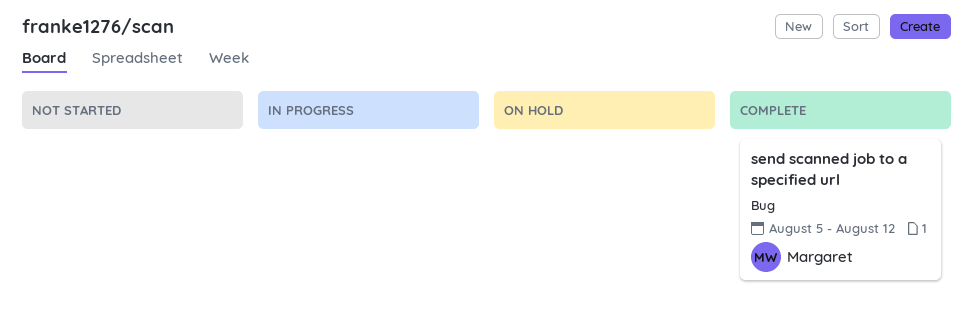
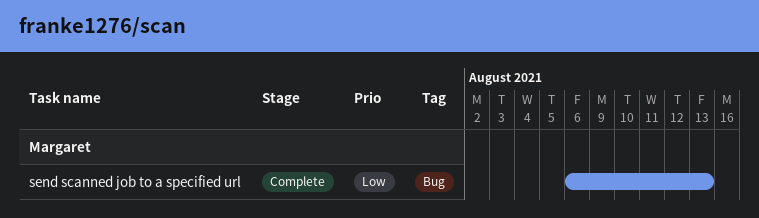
send scanned job to a specified url, start: Aug 5 -> Aug 6
send scanned job to a specified url, due: Aug 12 -> Aug 13

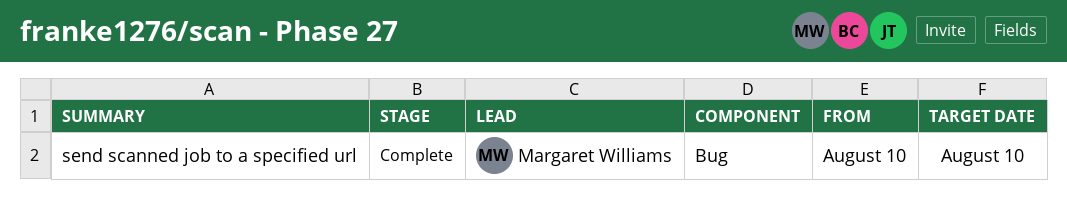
send scanned job to a specified url, start: Aug 6 -> Aug 10
send scanned job to a specified url, due: Aug 13 -> Aug 10

